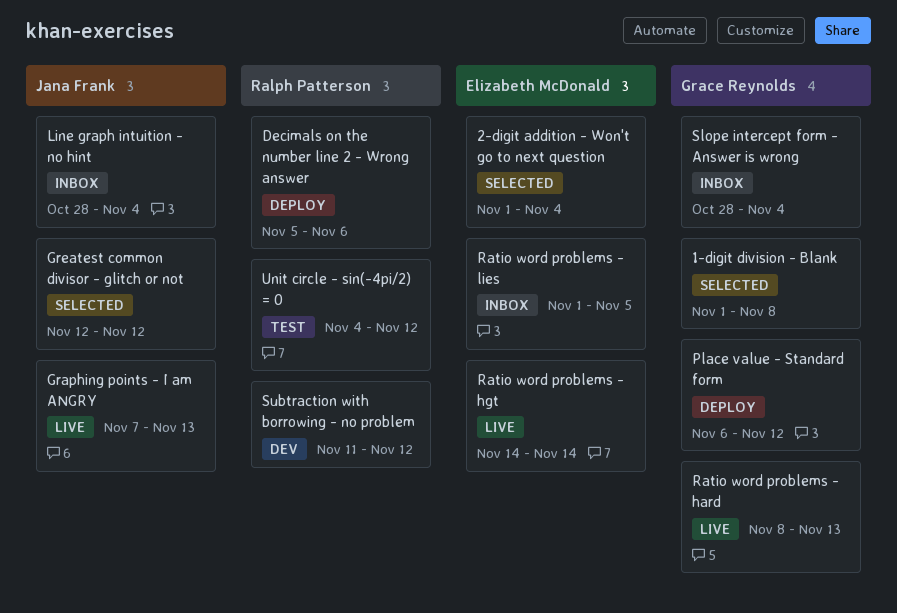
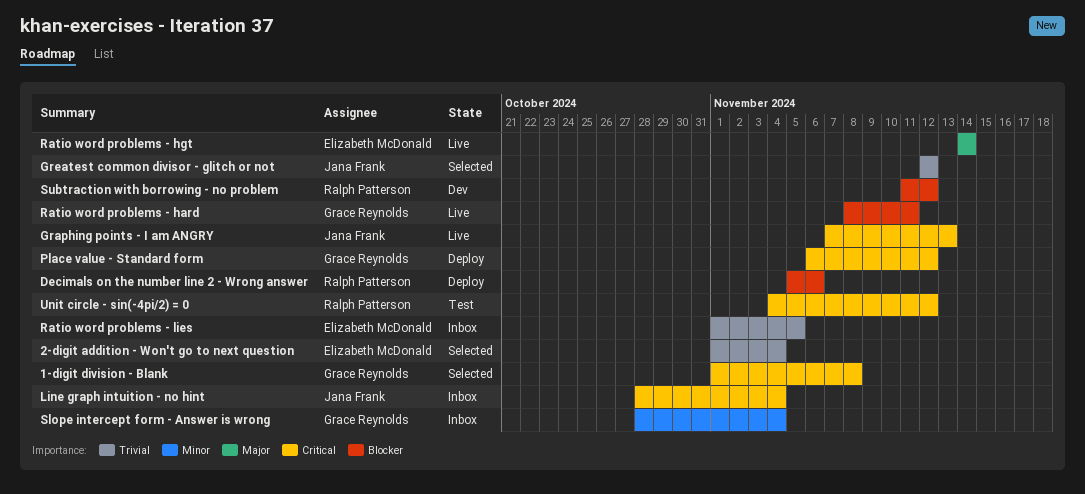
Ratio word problems - hard, due: Nov 13 -> Nov 11

